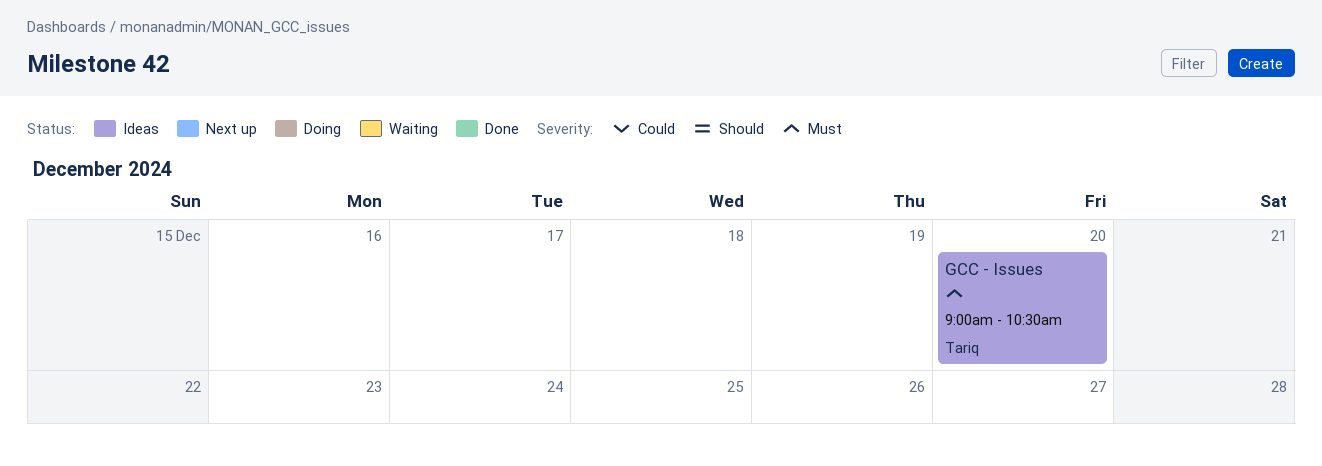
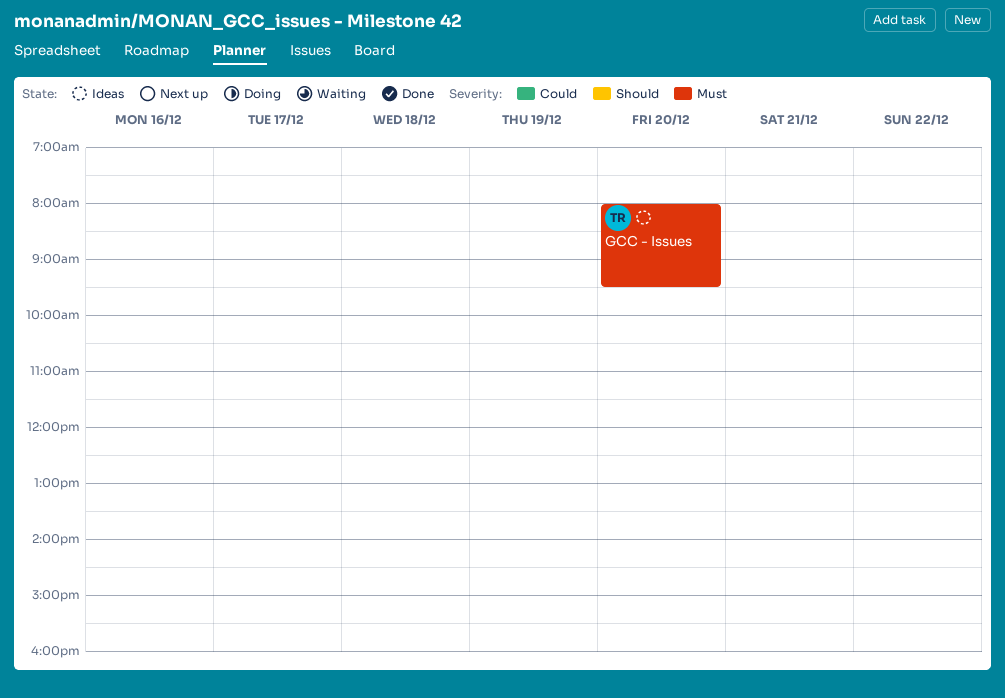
GCC - Issues, begins: 09:00 -> 08:00
GCC - Issues, ends: 10:30 -> 09:30

